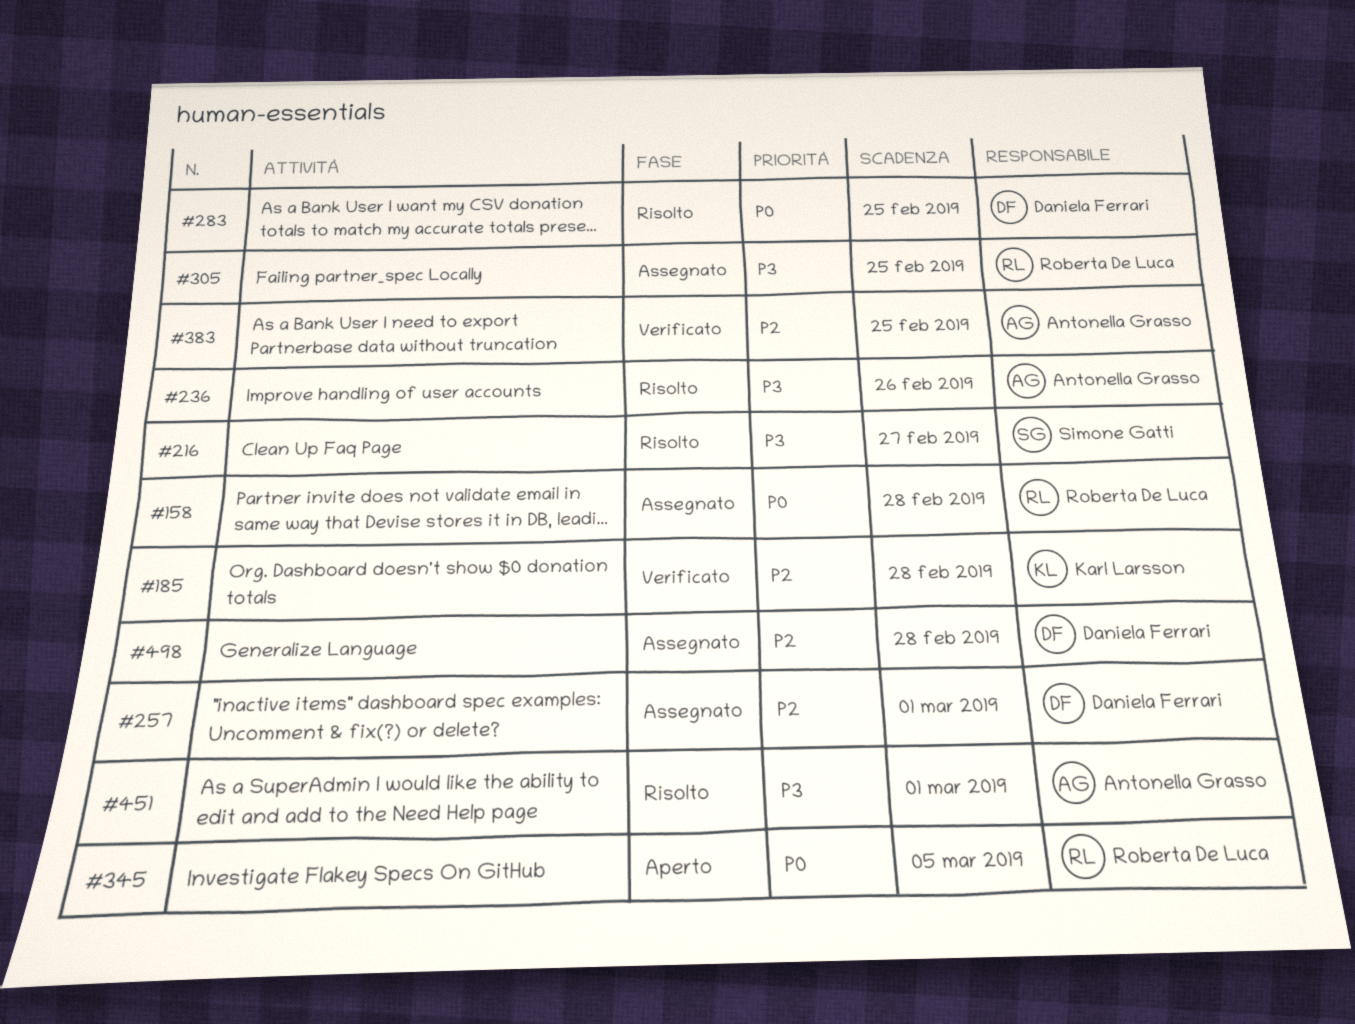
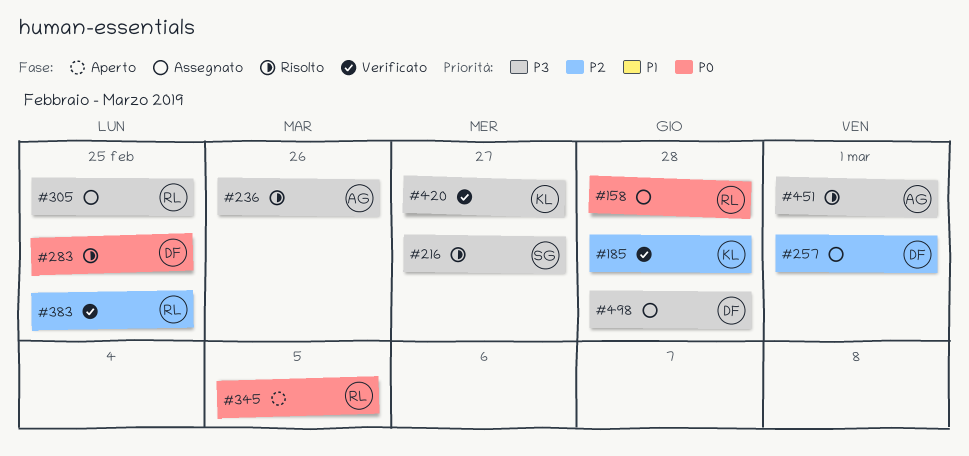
#383, owner: Antonella Grasso -> Roberta De Luca
#420: none -> present
#498, priority: P2 -> P3

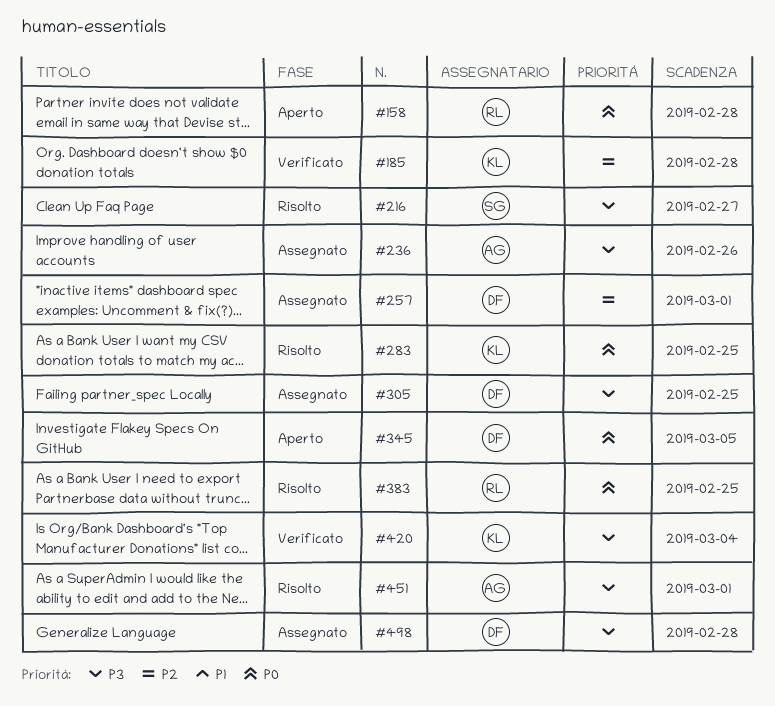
#158, status: Assegnato -> Aperto
#236, status: Risolto -> Assegnato
#283, owner: DF -> KL
#305, owner: RL -> DF
#345, owner: RL -> DF
#383, status: Verificato -> Risolto
#383, priority: P2 -> P0
#420, due: Feb 27 -> Mar 4

